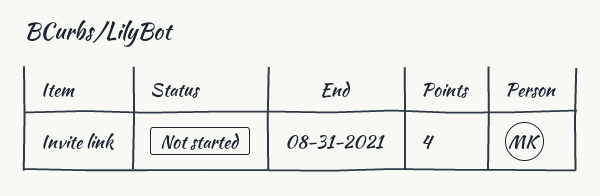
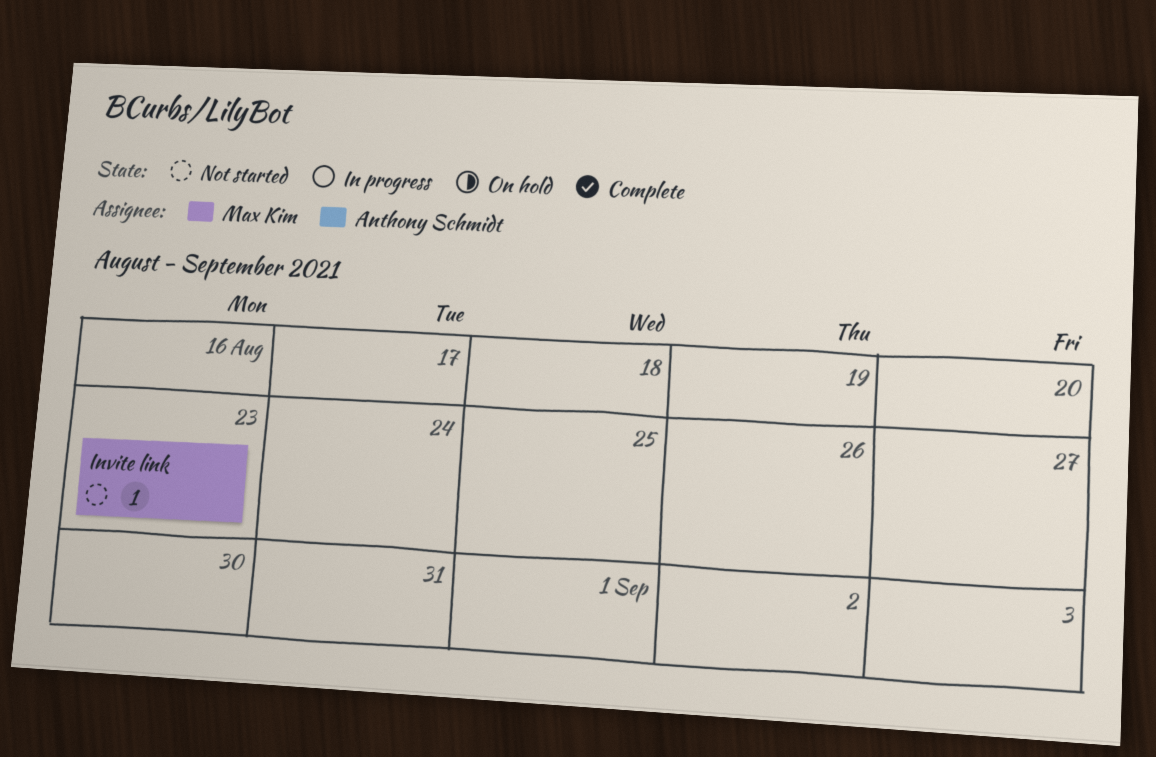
Invite link, estimate: 4 -> 1
Invite link, due: Aug 31 -> Aug 23

